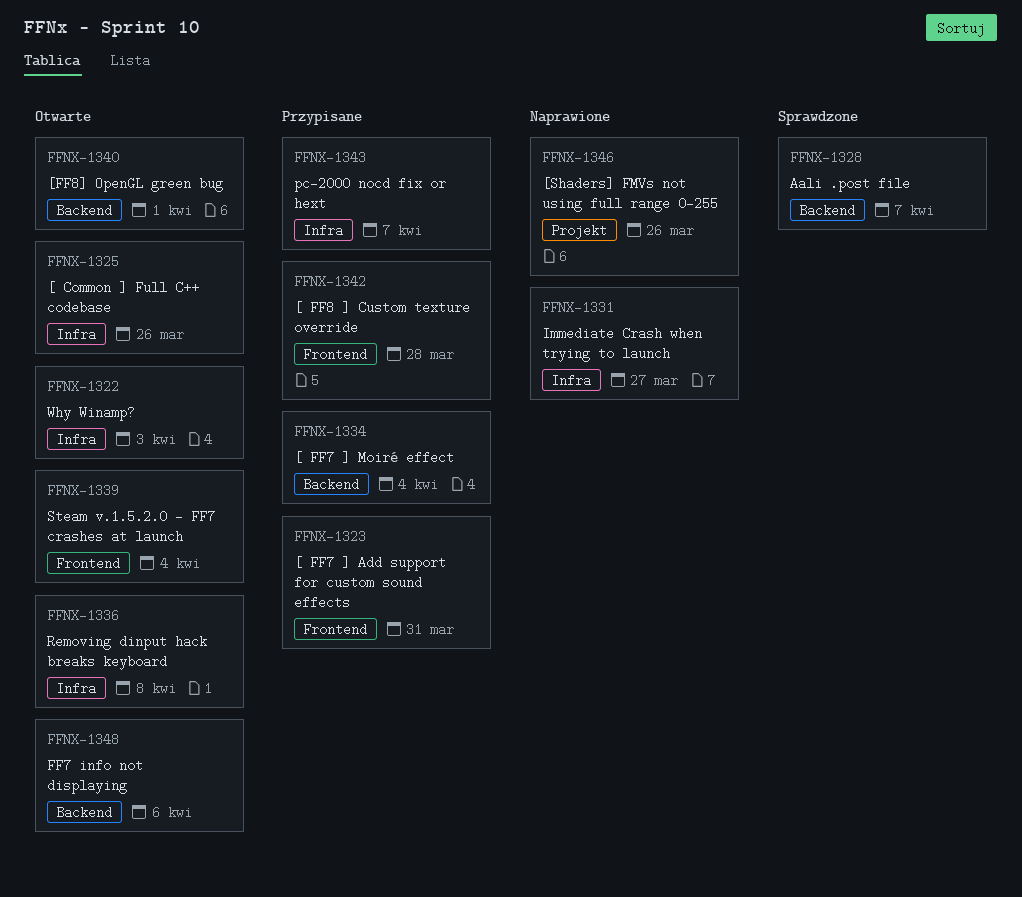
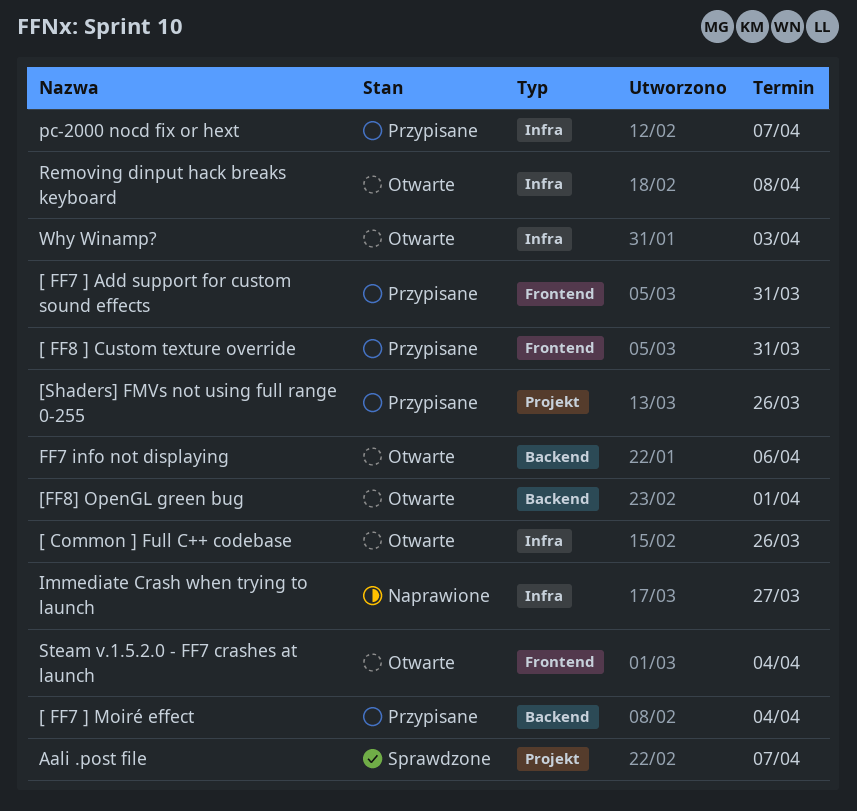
[ FF8 ] Custom texture override, due: Mar 28 -> Mar 31
[Shaders] FMVs not using full range 0-255, status: Naprawione -> Przypisane
Aali .post file, label: Backend -> Projekt

